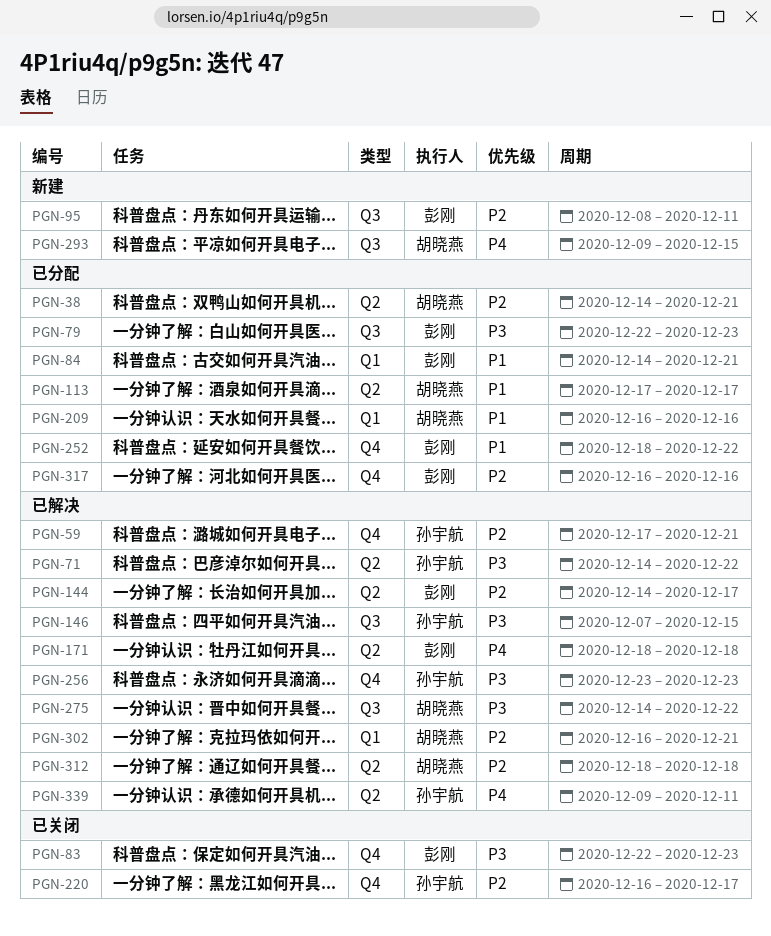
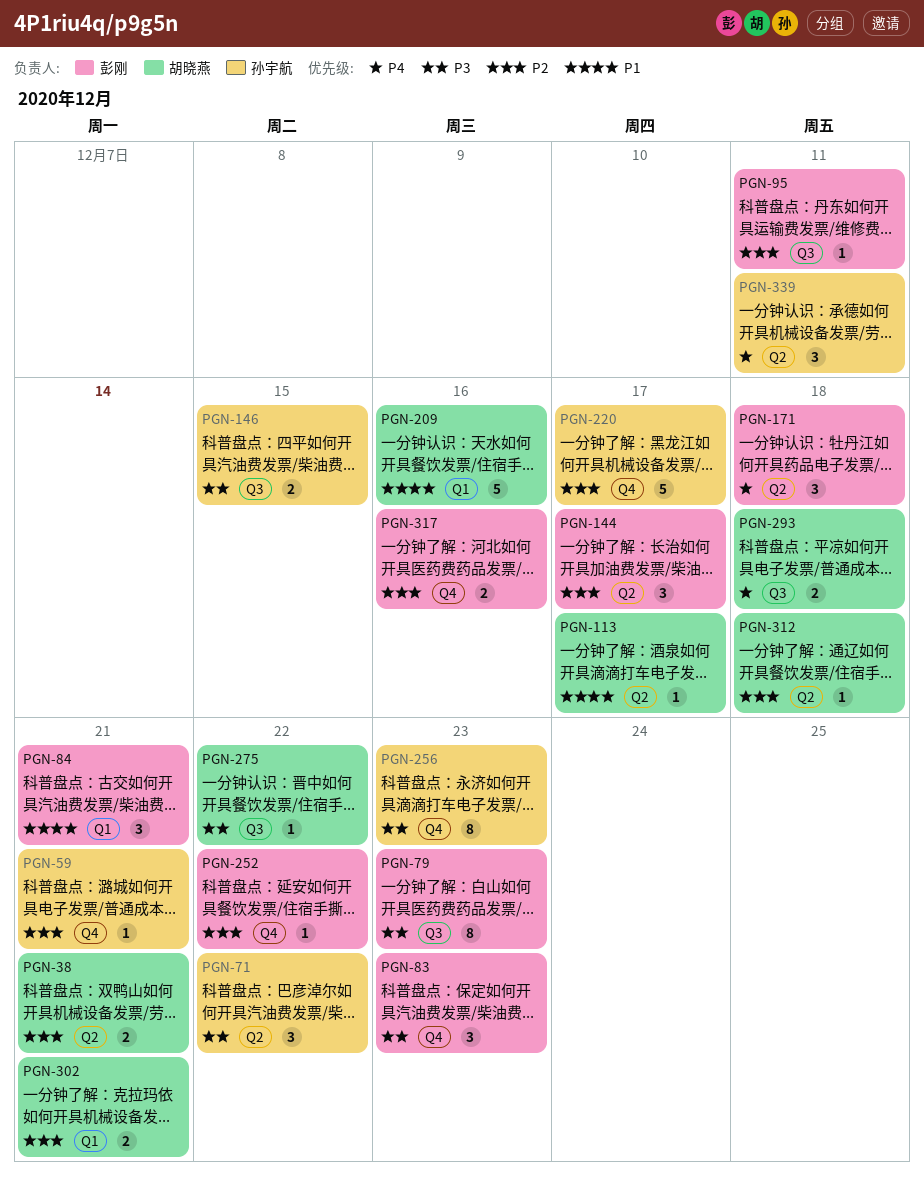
PGN-252, priority: P1 -> P2
PGN-293, due: Dec 15 -> Dec 18

